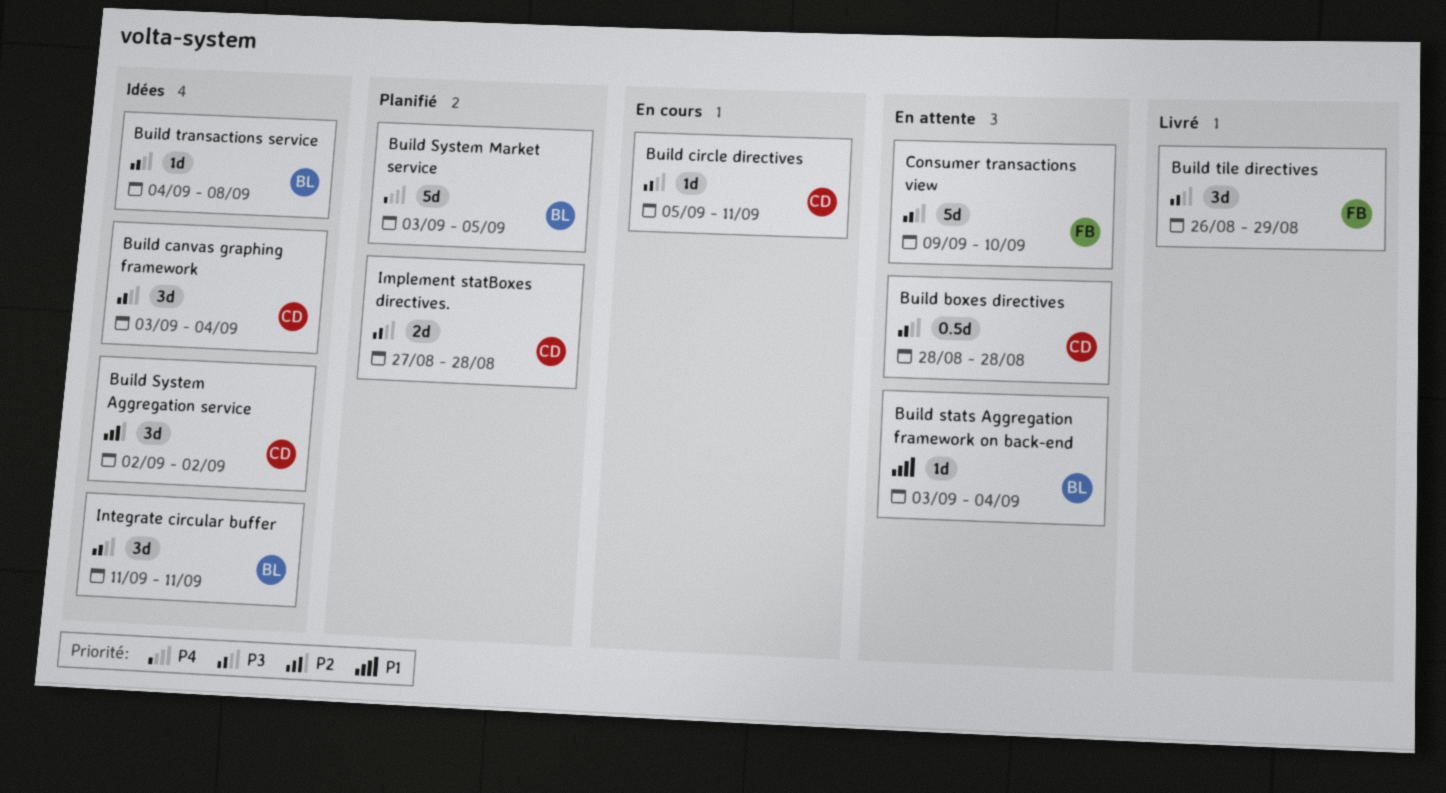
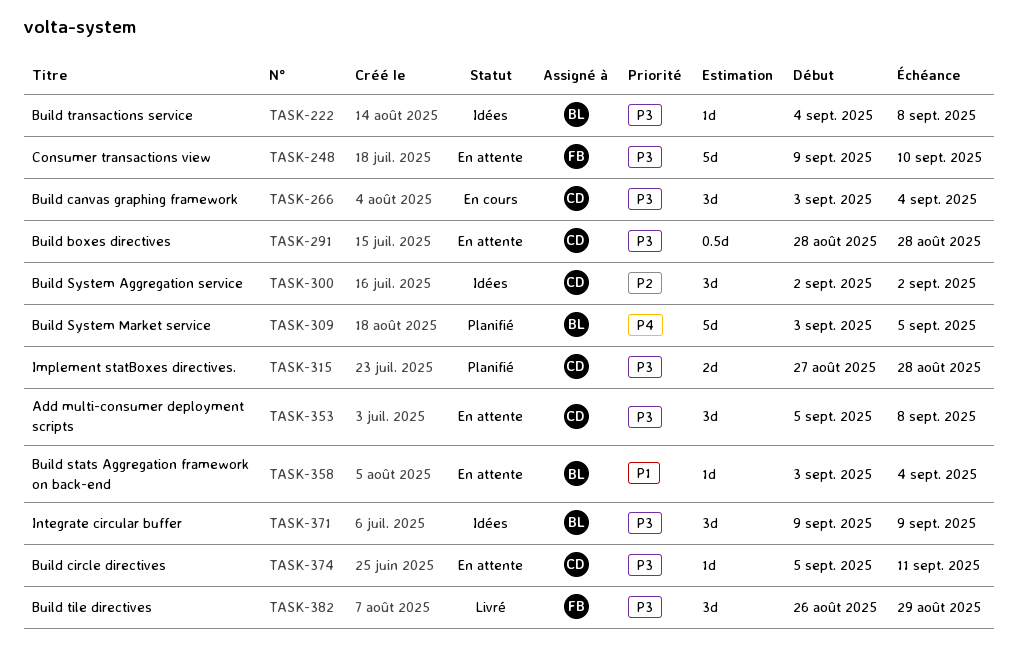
Add multi-consumer deployment scripts: none -> present
Build canvas graphing framework, status: Idées -> En cours
Build circle directives, status: En cours -> En attente
Integrate circular buffer, start: Sep 11 -> Sep 9
Integrate circular buffer, due: Sep 11 -> Sep 9

